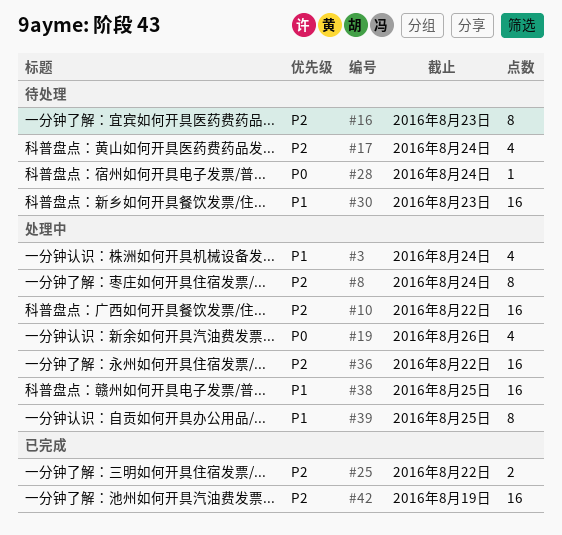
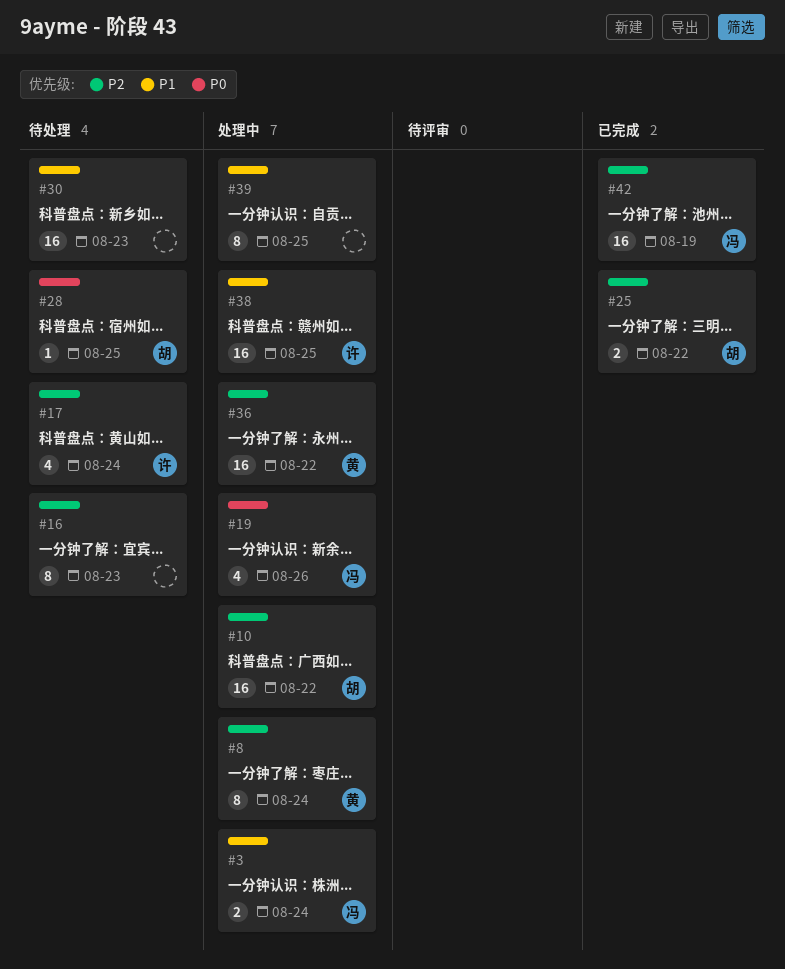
#3, estimate: 4 -> 2
#28, due: Aug 24 -> Aug 25

